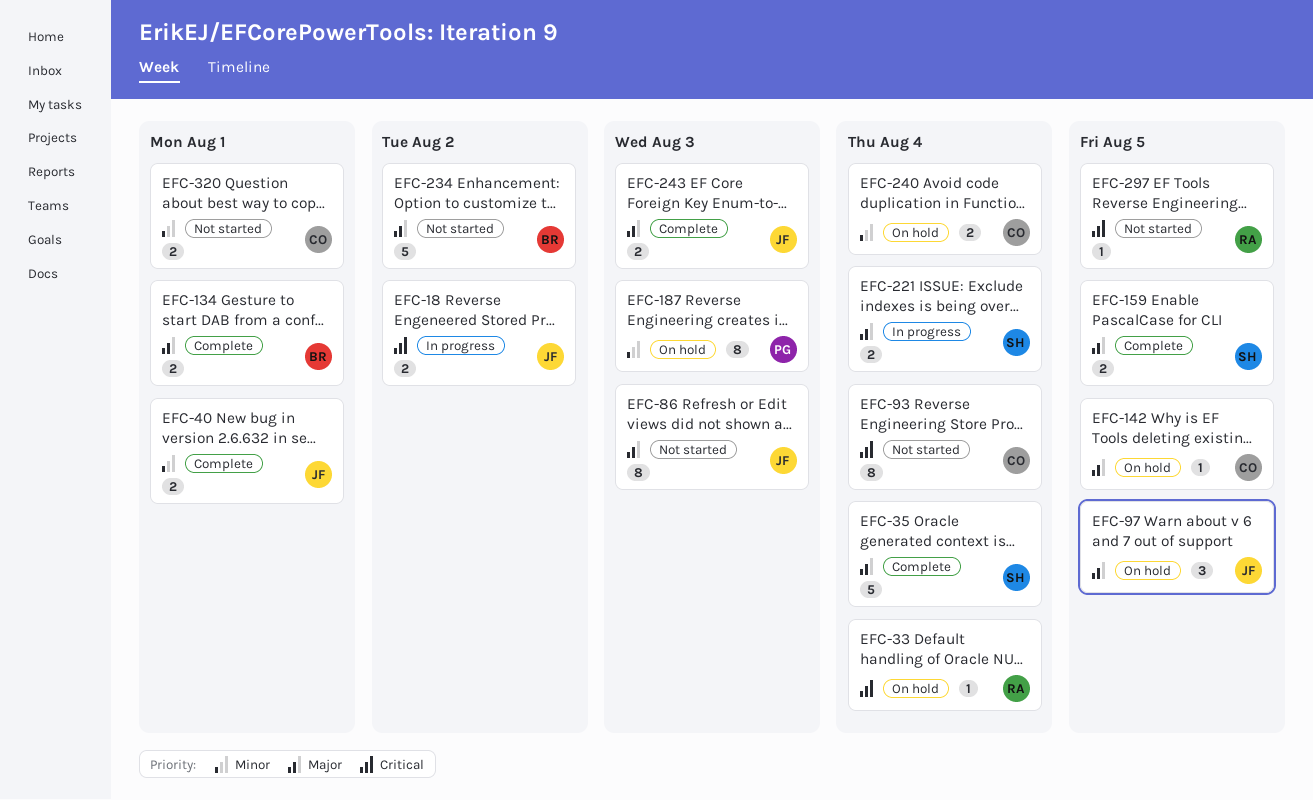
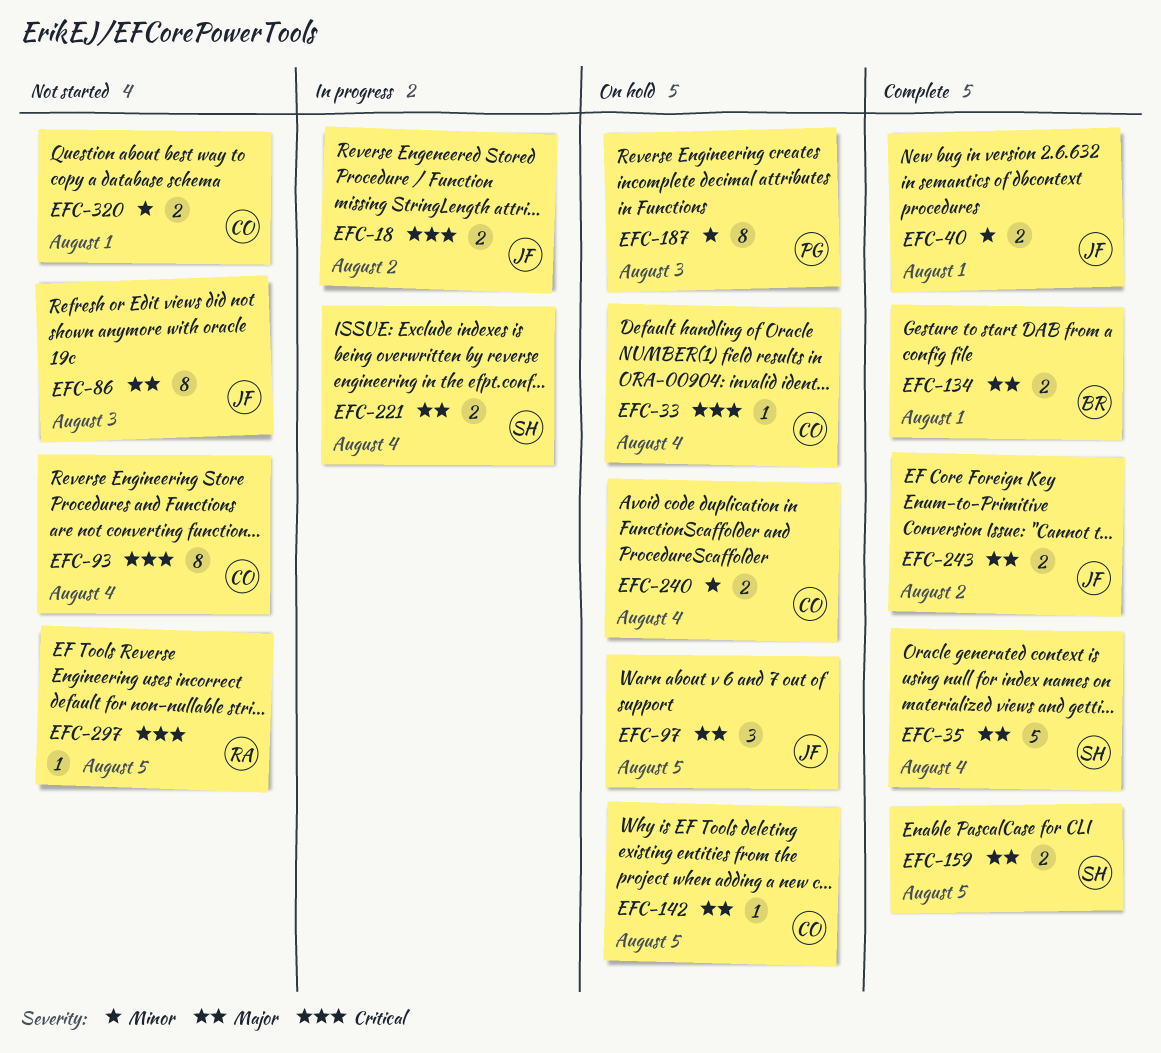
EFC-33, owner: RA -> CO
EFC-234: present -> none
EFC-243, due: Aug 3 -> Aug 2

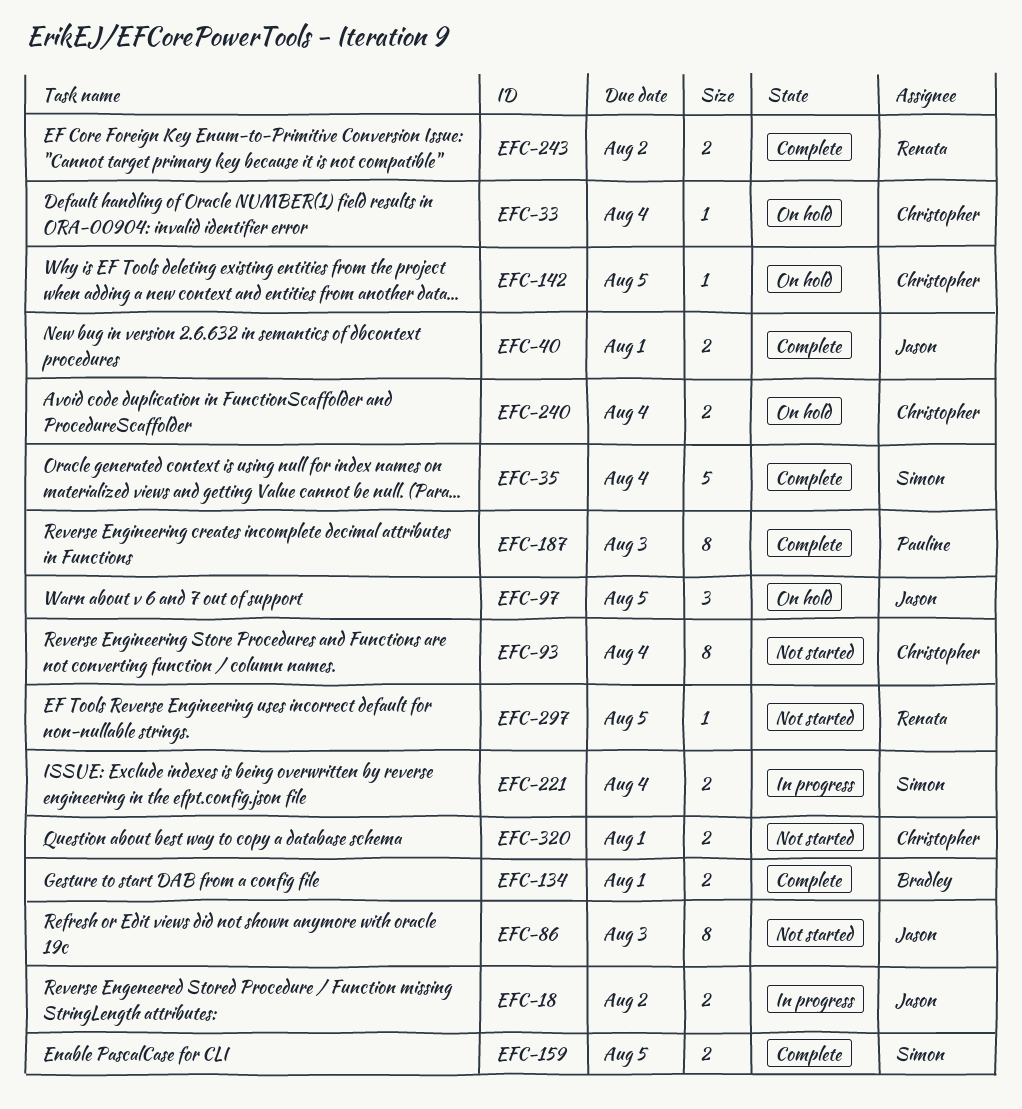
EFC-187, status: On hold -> Complete
EFC-243, owner: Jason -> Renata

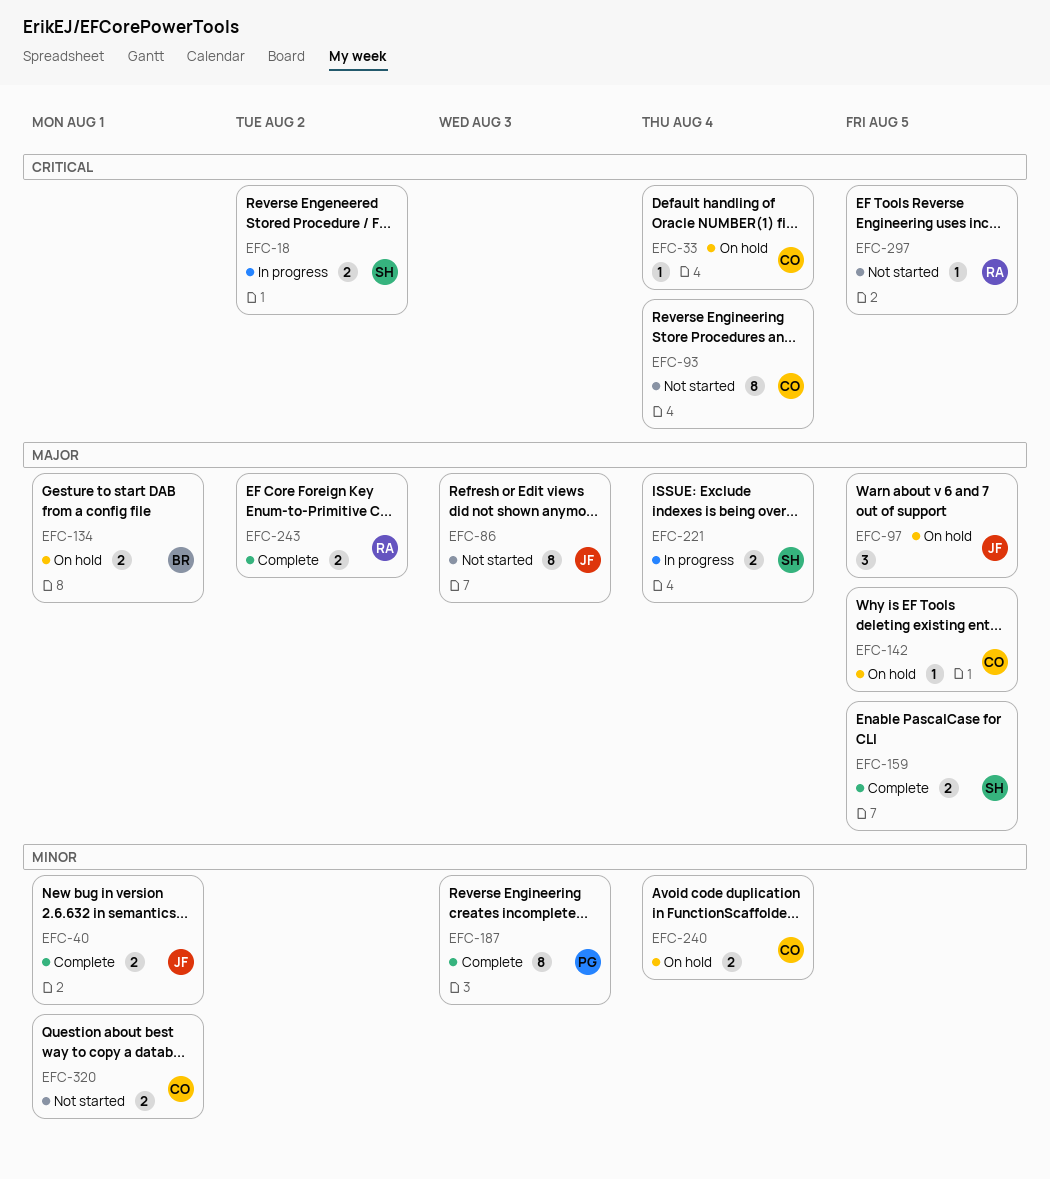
EFC-18, owner: Jason -> Simon
EFC-35: present -> none
EFC-134, status: Complete -> On hold

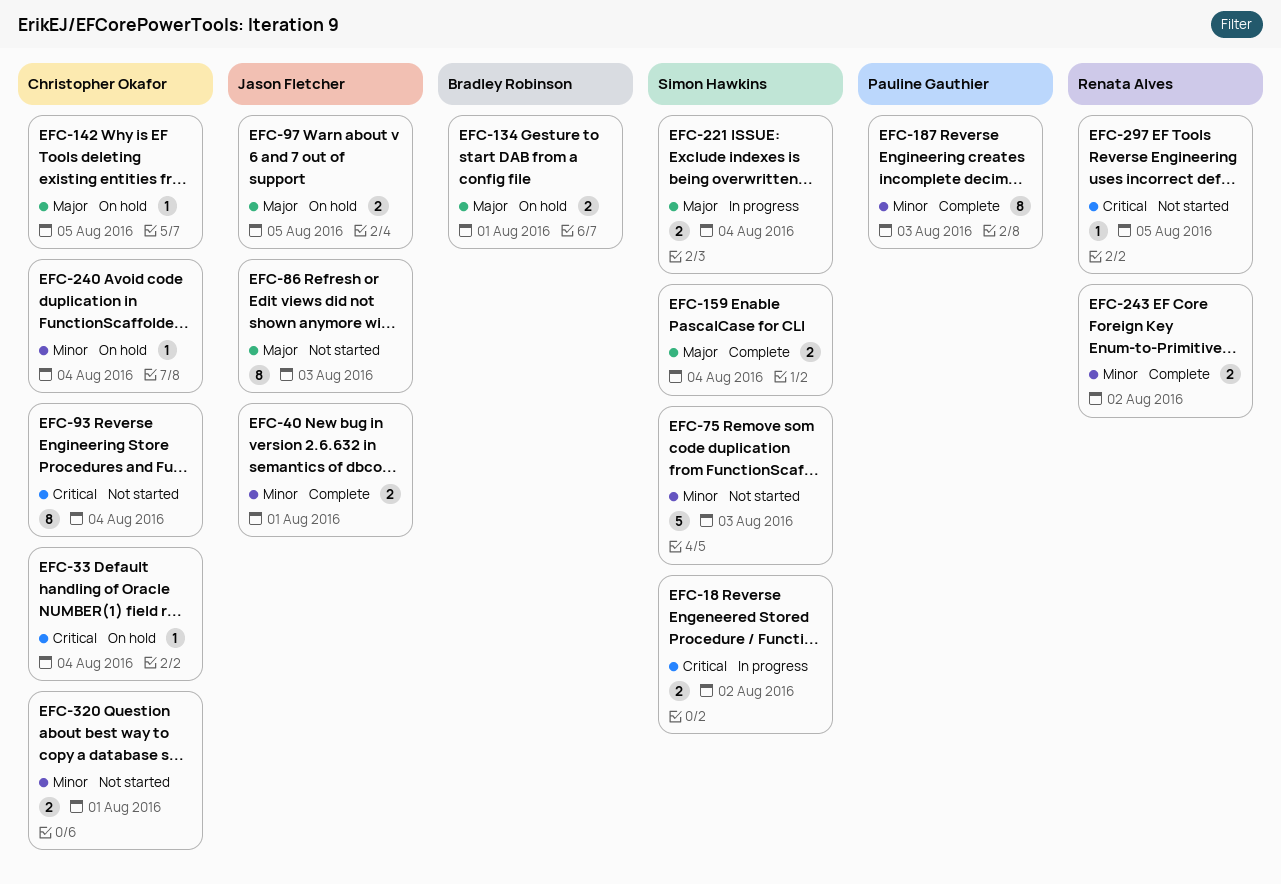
EFC-75: none -> present
EFC-97, estimate: 3 -> 2
EFC-159, due: Aug 5 -> Aug 4
EFC-240, estimate: 2 -> 1
EFC-243, priority: Major -> Minor

